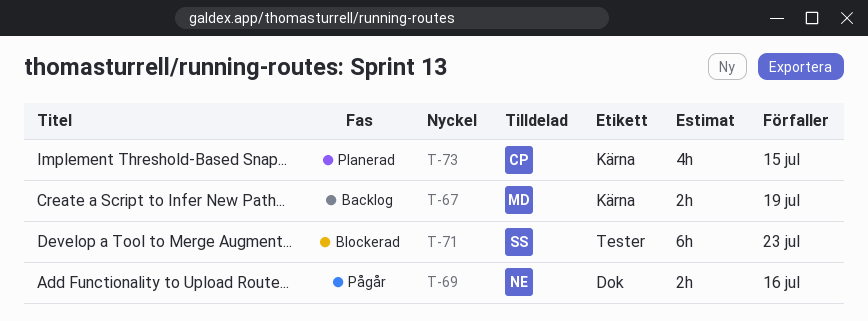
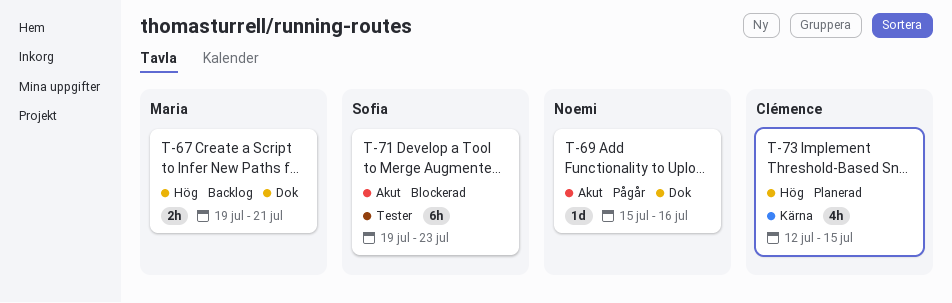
T-67, label: Kärna -> Dok
T-67, due: Jul 19 -> Jul 21
T-69, estimate: 2h -> 1d

